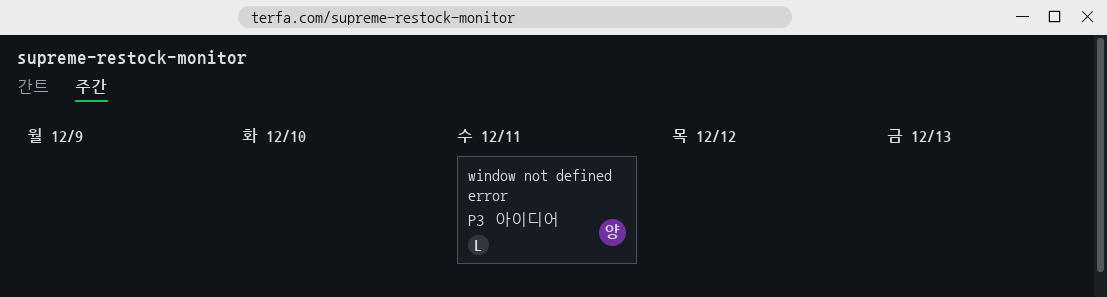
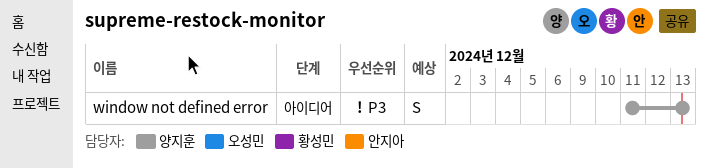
window not defined error, estimate: L -> S
window not defined error, due: Dec 11 -> Dec 13

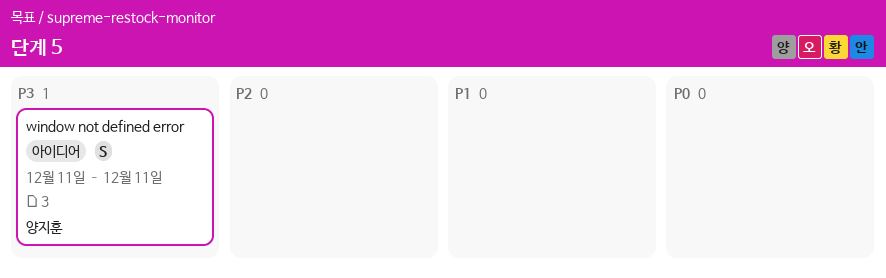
window not defined error, due: Dec 13 -> Dec 11

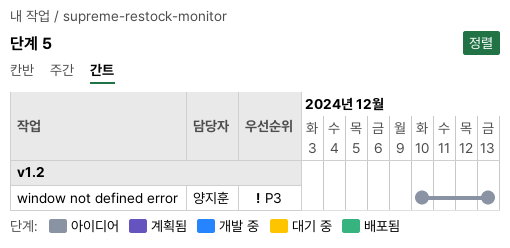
window not defined error, start: Dec 11 -> Dec 10
window not defined error, due: Dec 11 -> Dec 13

